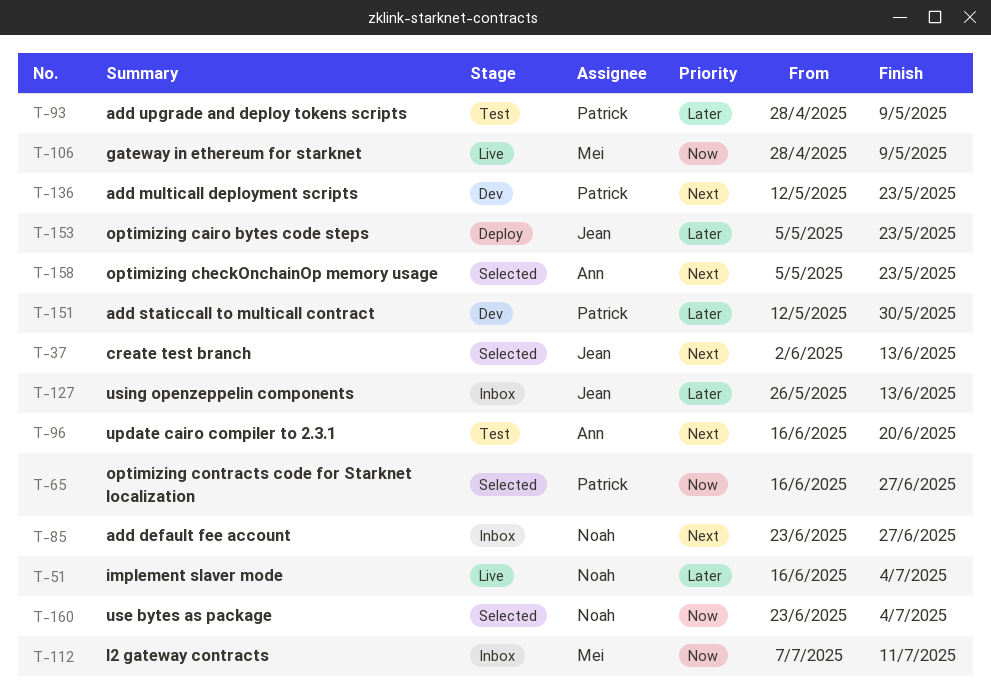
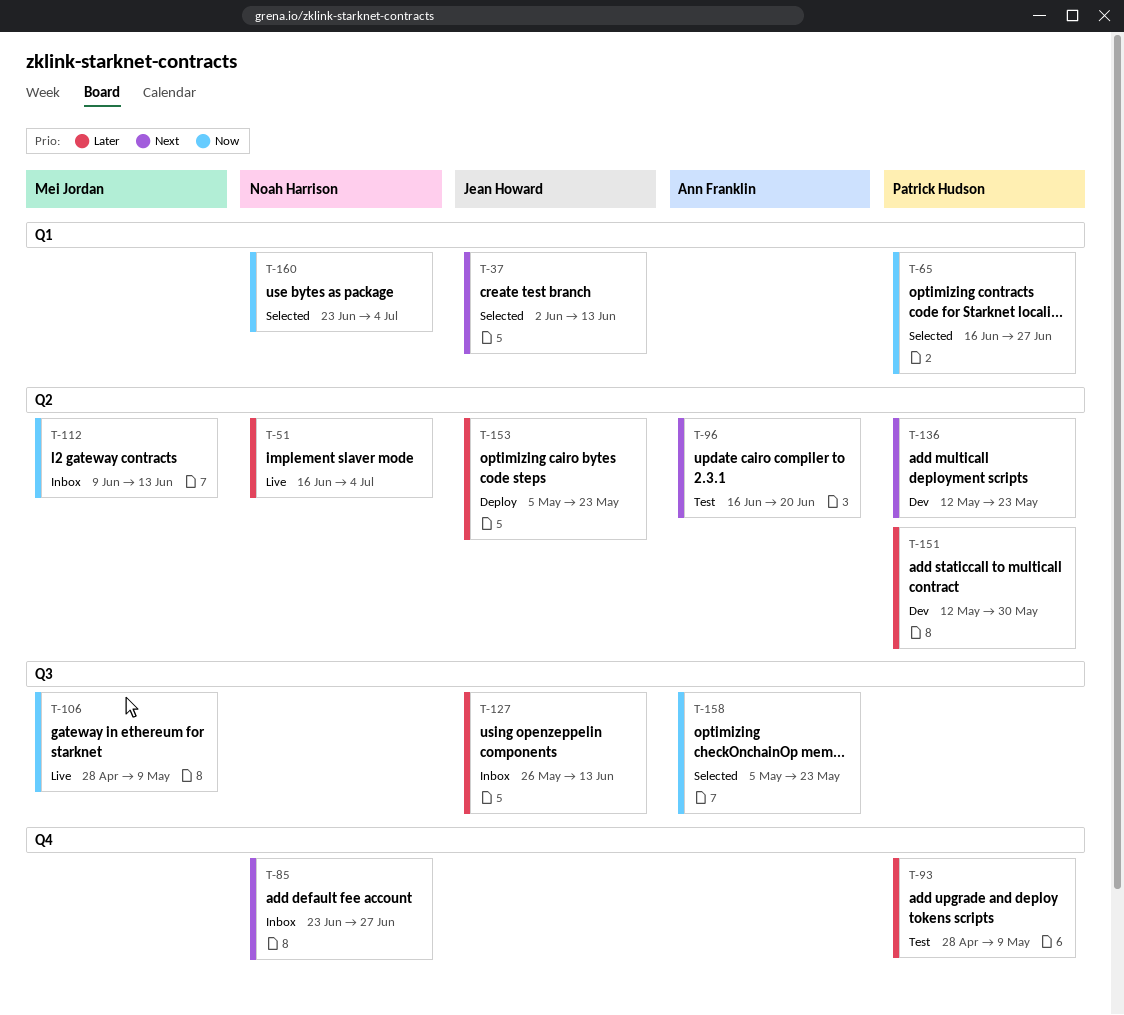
T-112, start: Jul 7 -> Jun 9
T-112, due: Jul 11 -> Jun 13
T-158, priority: Next -> Now

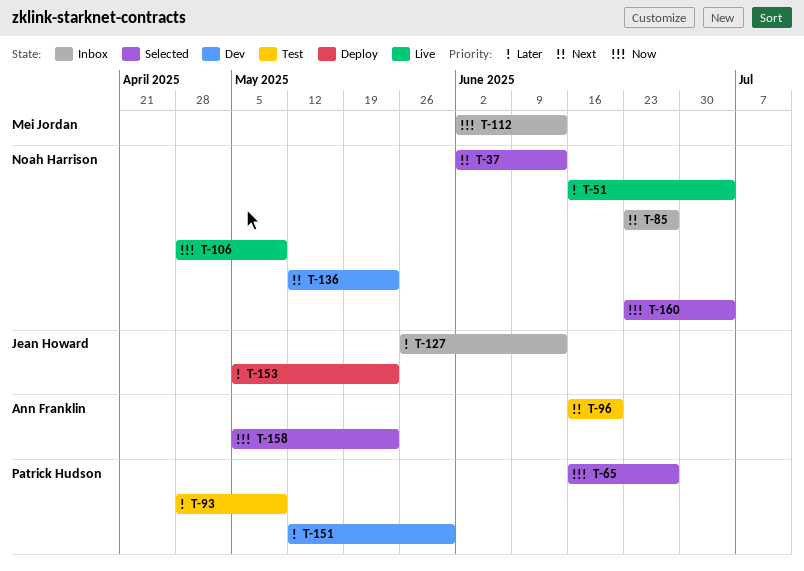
T-37, owner: Jean Howard -> Noah Harrison
T-106, owner: Mei Jordan -> Noah Harrison
T-112, start: Jun 9 -> Jun 2
T-136, owner: Patrick Hudson -> Noah Harrison

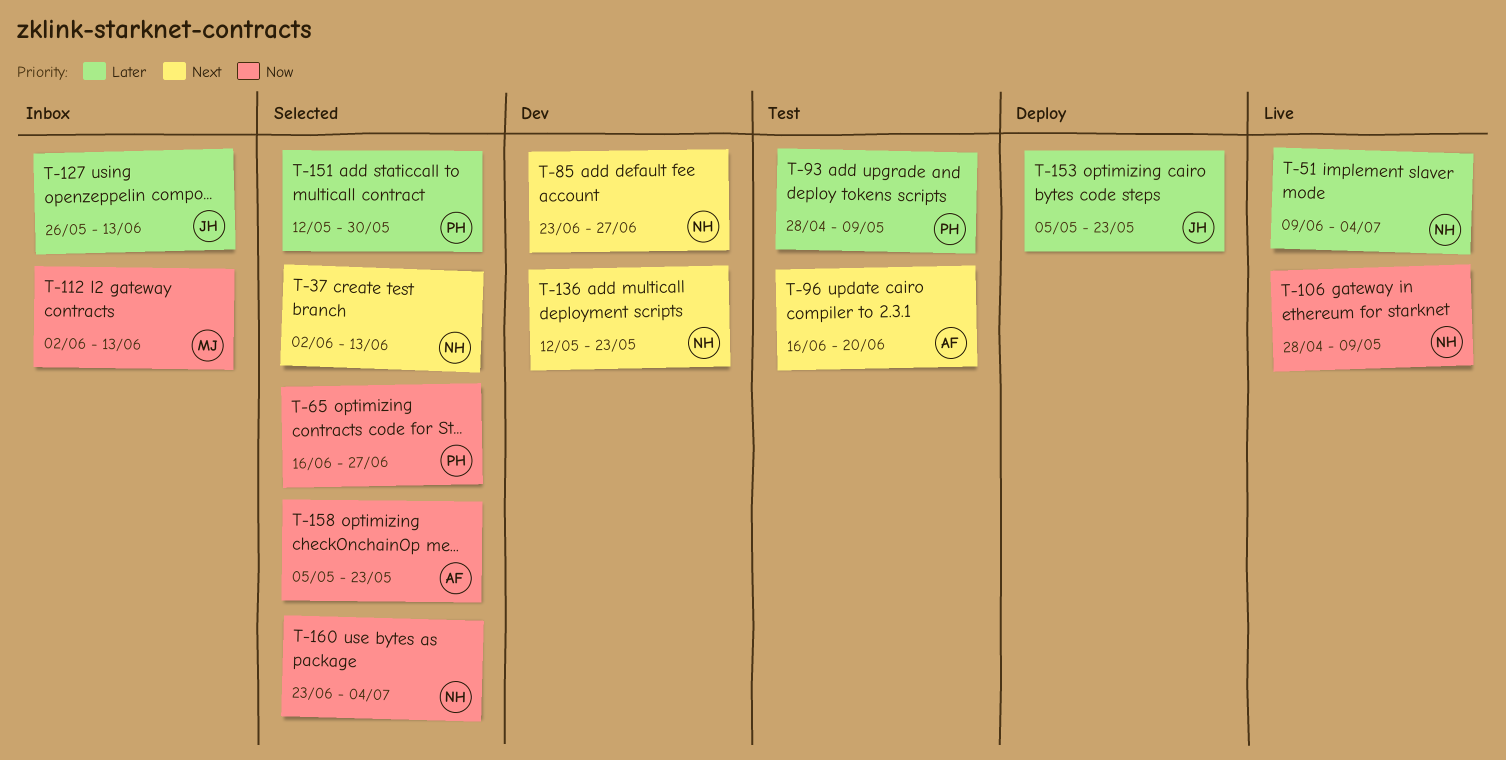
T-51, start: Jun 16 -> Jun 9
T-85, status: Inbox -> Dev
T-151, status: Dev -> Selected

